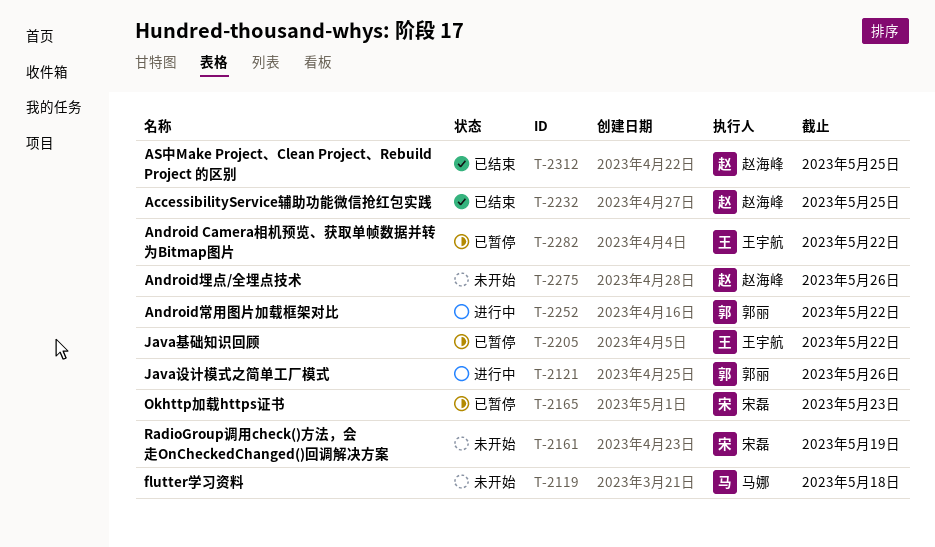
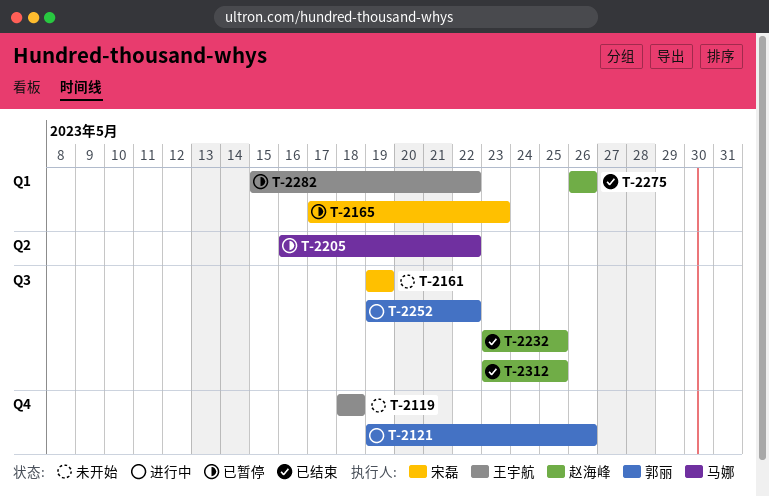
T-2119, owner: 马娜 -> 王宇航
T-2205, owner: 王宇航 -> 马娜
T-2275, status: 未开始 -> 已结束

